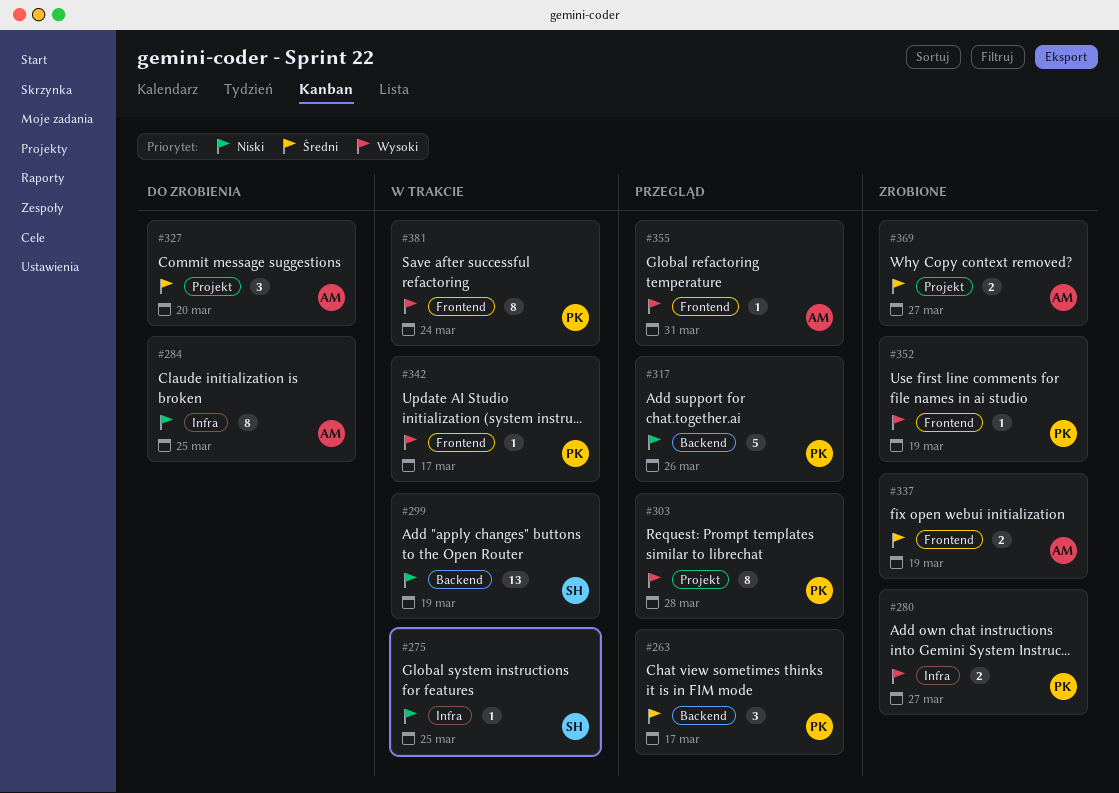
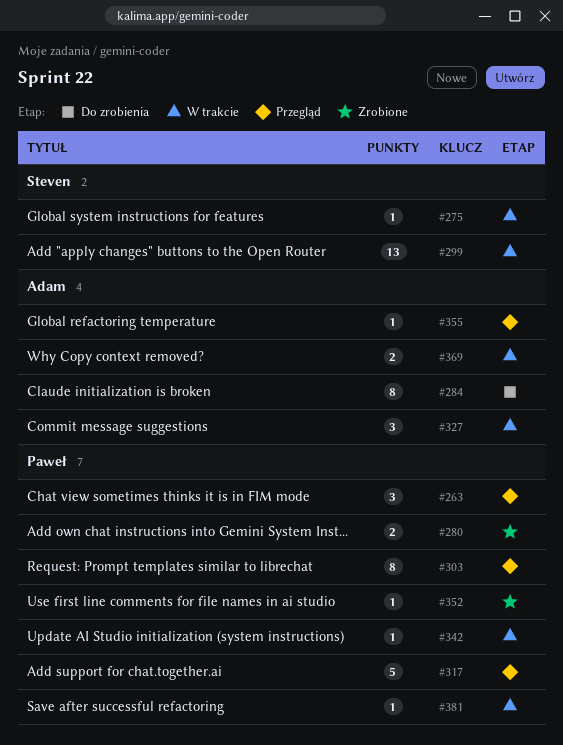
#327, status: Do zrobienia -> W trakcie
#337: present -> none
#369, status: Zrobione -> W trakcie
#381, estimate: 8 -> 1

